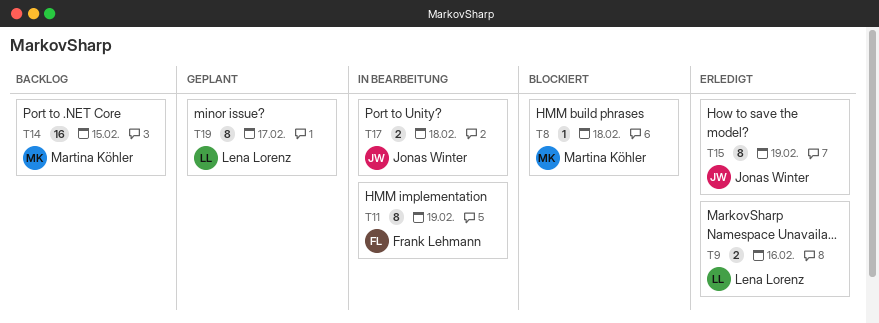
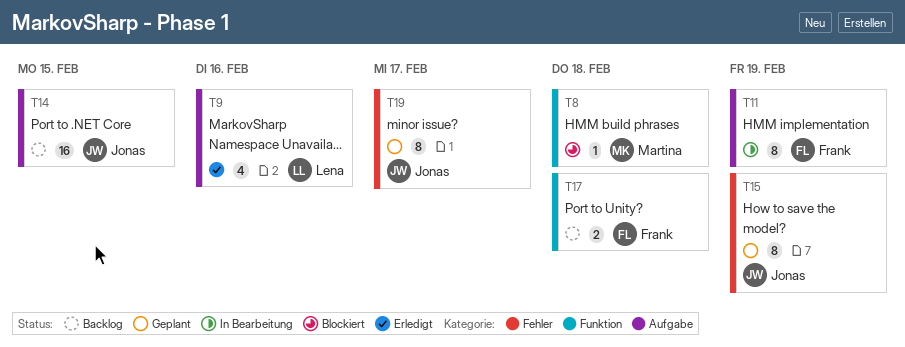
T9, estimate: 2 -> 4
T14, owner: Martina Köhler -> Jonas Winter
T15, status: Erledigt -> Geplant
T17, status: In Bearbeitung -> Backlog
T17, owner: Jonas Winter -> Frank Lehmann
T19, owner: Lena Lorenz -> Jonas Winter

